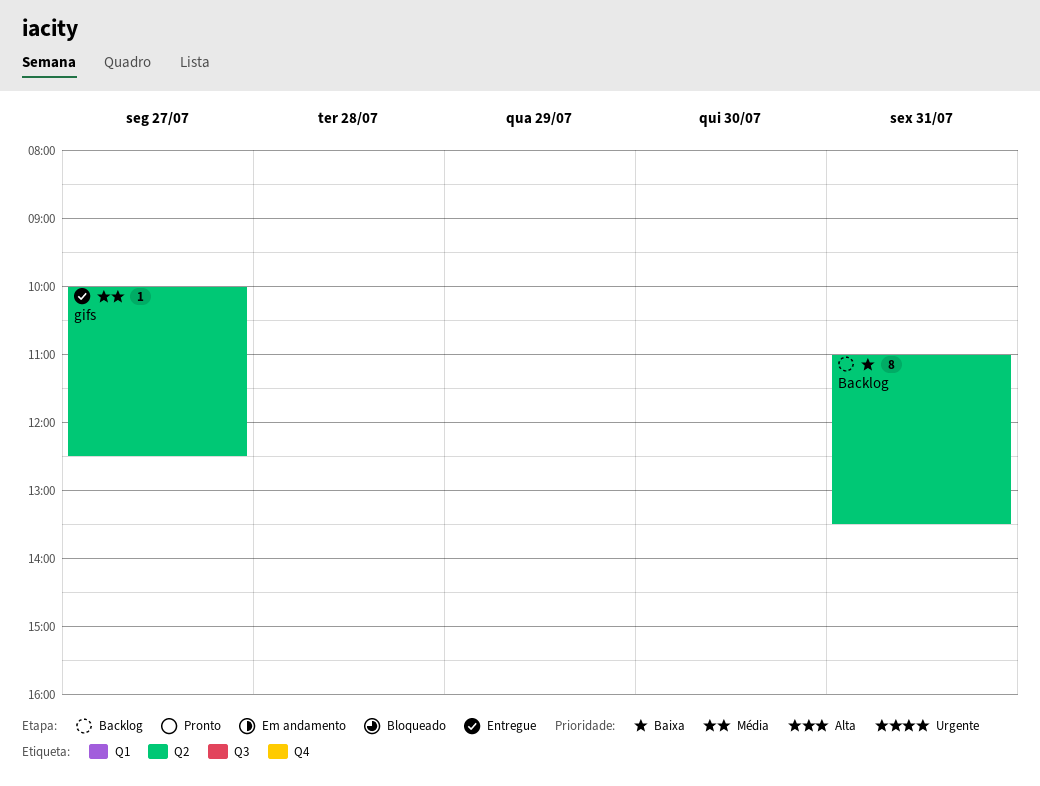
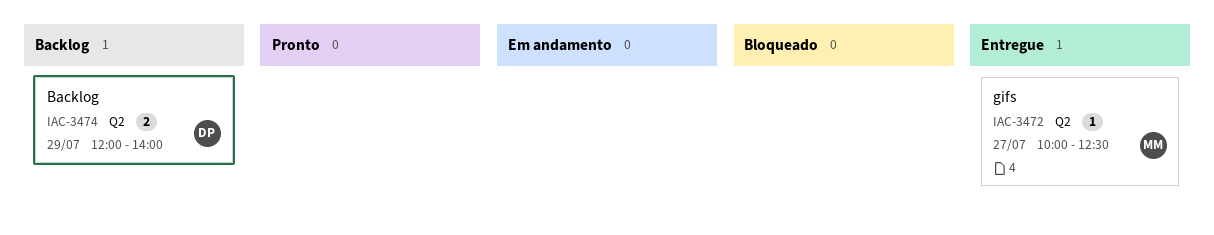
Backlog, estimate: 8 -> 2
Backlog, day: Jul 31 -> Jul 29
Backlog, begins: 11:00 -> 12:00
Backlog, ends: 13:30 -> 14:00

